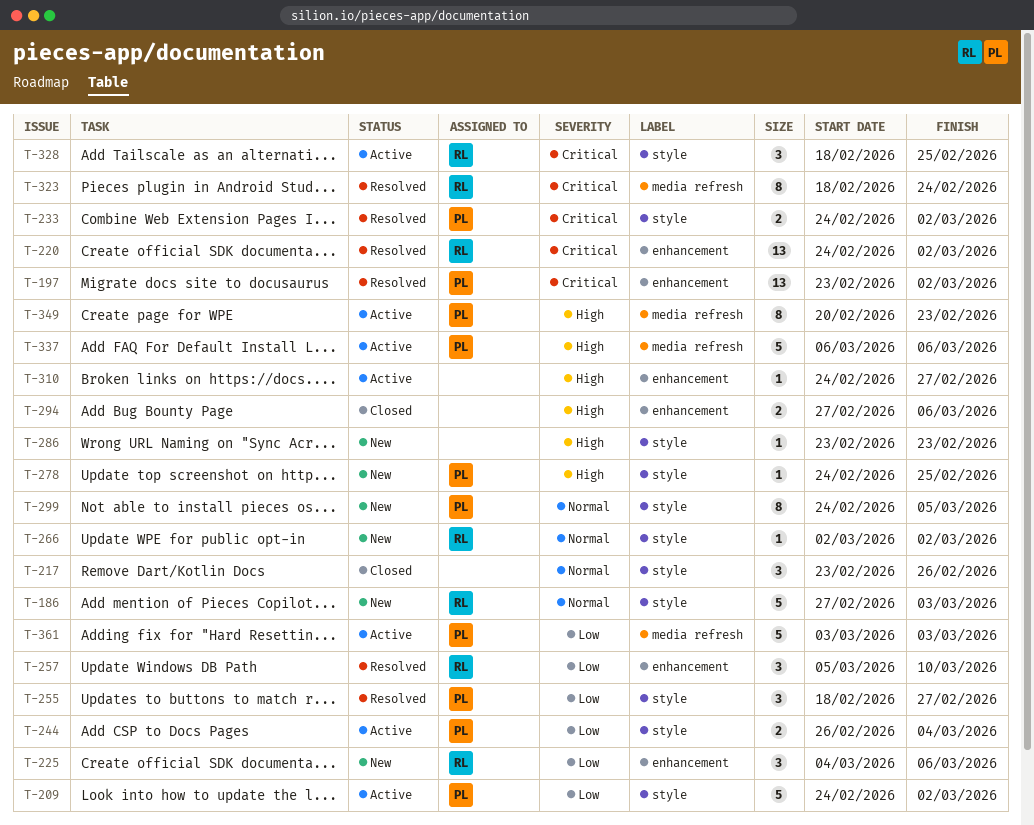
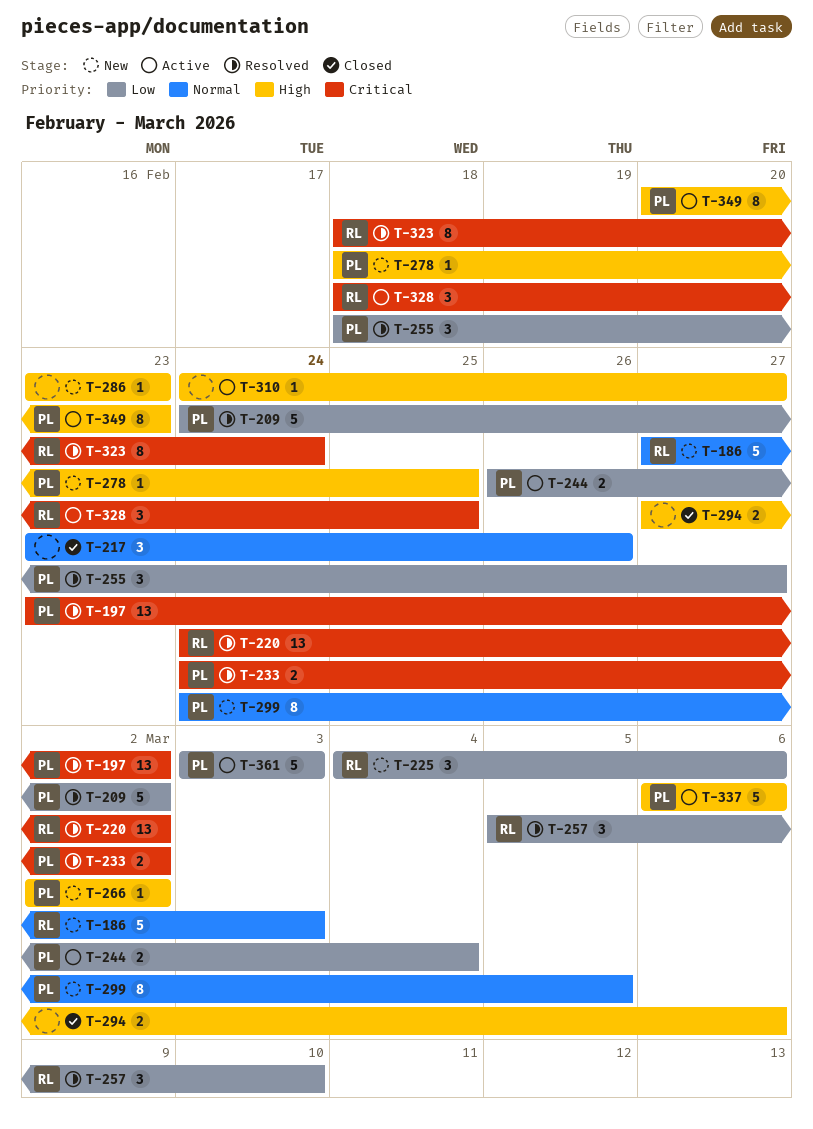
T-209, status: Active -> Resolved
T-266, owner: RL -> PL
T-266, priority: Normal -> High
T-278, start: Feb 24 -> Feb 18

